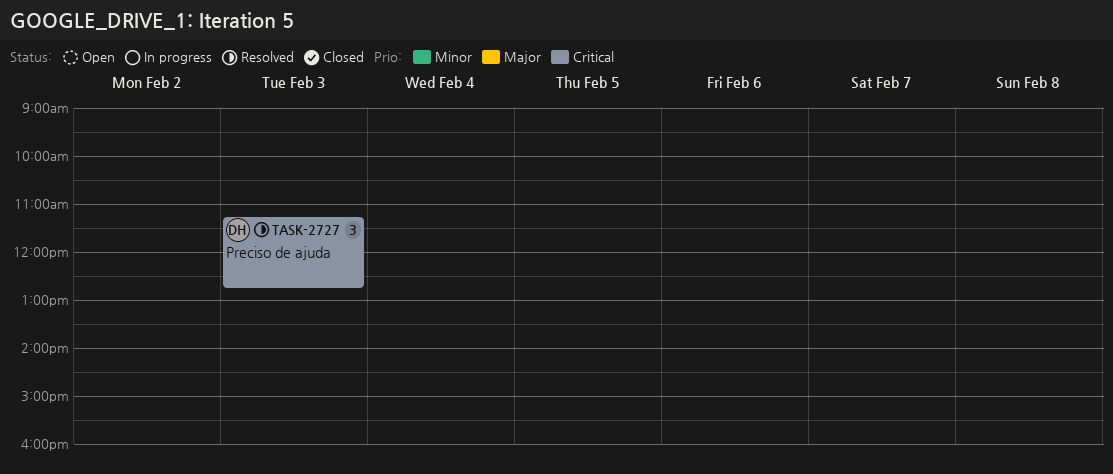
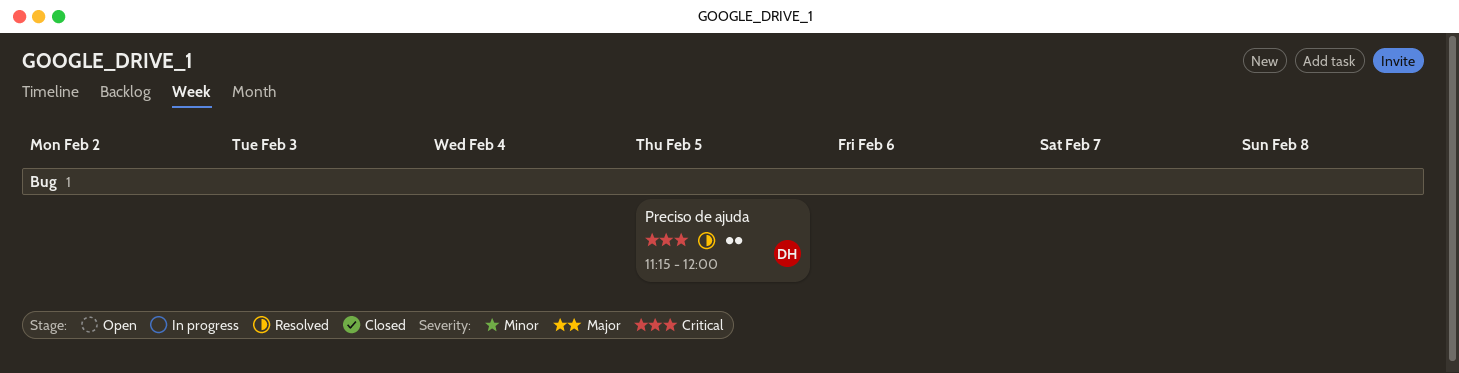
Preciso de ajuda, estimate: 3 -> 2
Preciso de ajuda, day: Feb 3 -> Feb 5
Preciso de ajuda, ends: 12:45 -> 12:00

